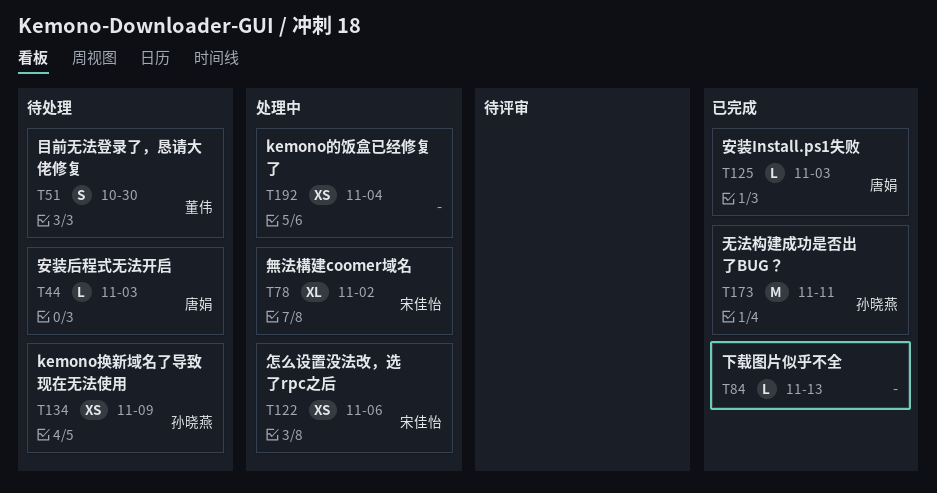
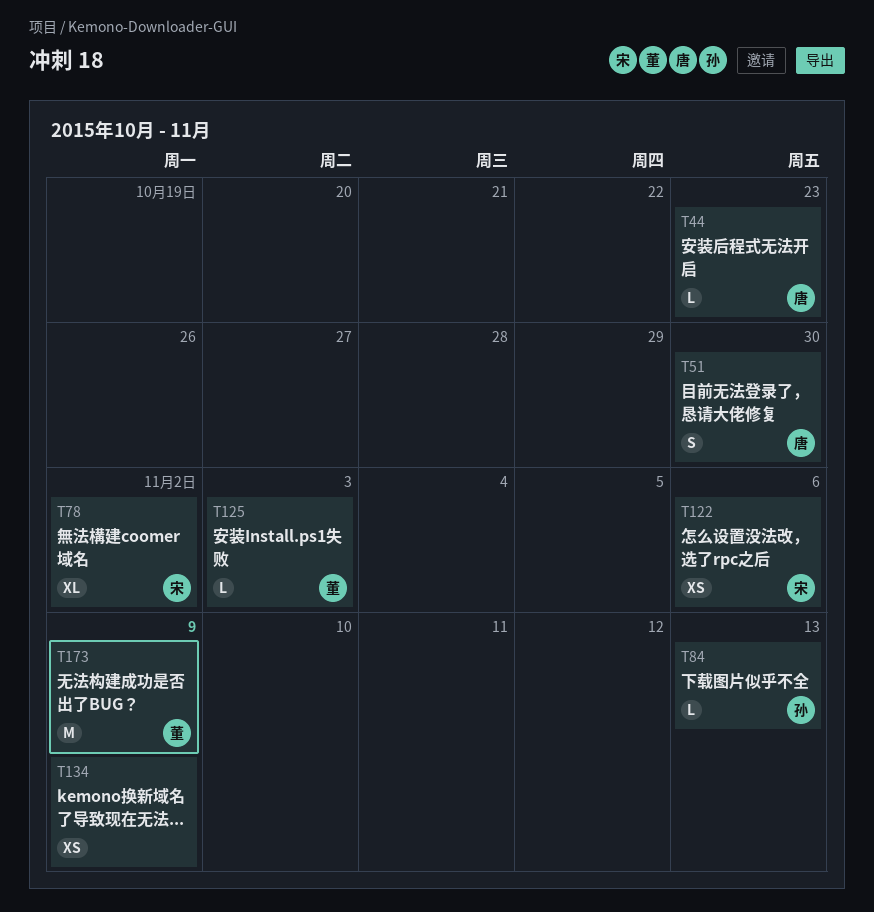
T44, due: Nov 3 -> Oct 23
T51, owner: 董伟 -> 唐娟
T84, owner: none -> 孙晓燕
T125, owner: 唐娟 -> 董伟
T134, owner: 孙晓燕 -> none
T173, owner: 孙晓燕 -> 董伟
T173, due: Nov 11 -> Nov 9
T192: present -> none

